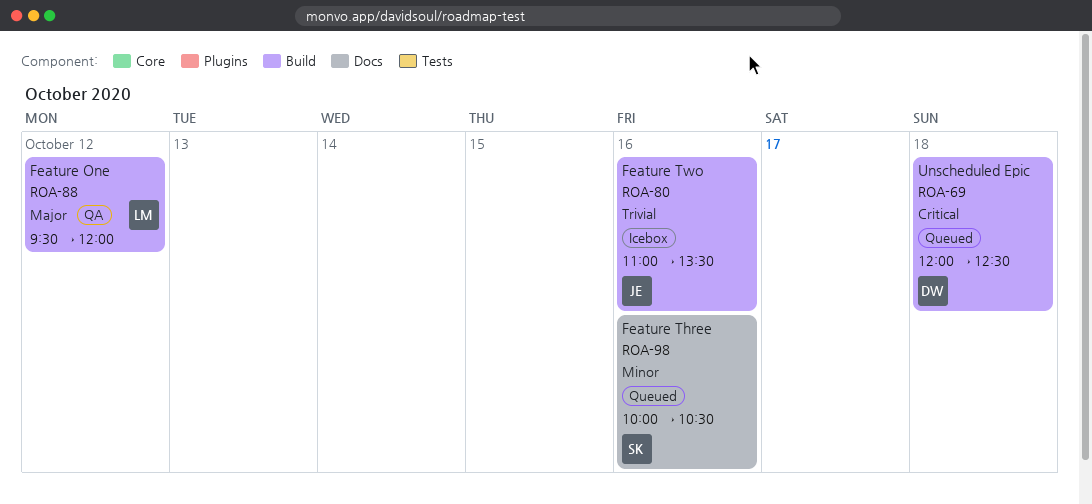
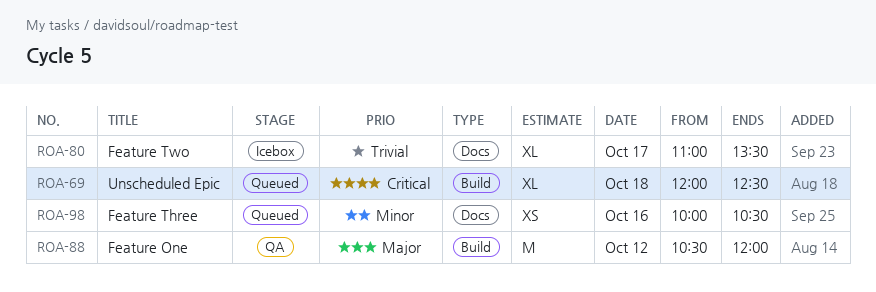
ROA-80, label: Build -> Docs
ROA-80, day: Oct 16 -> Oct 17
ROA-88, begins: 09:30 -> 10:30

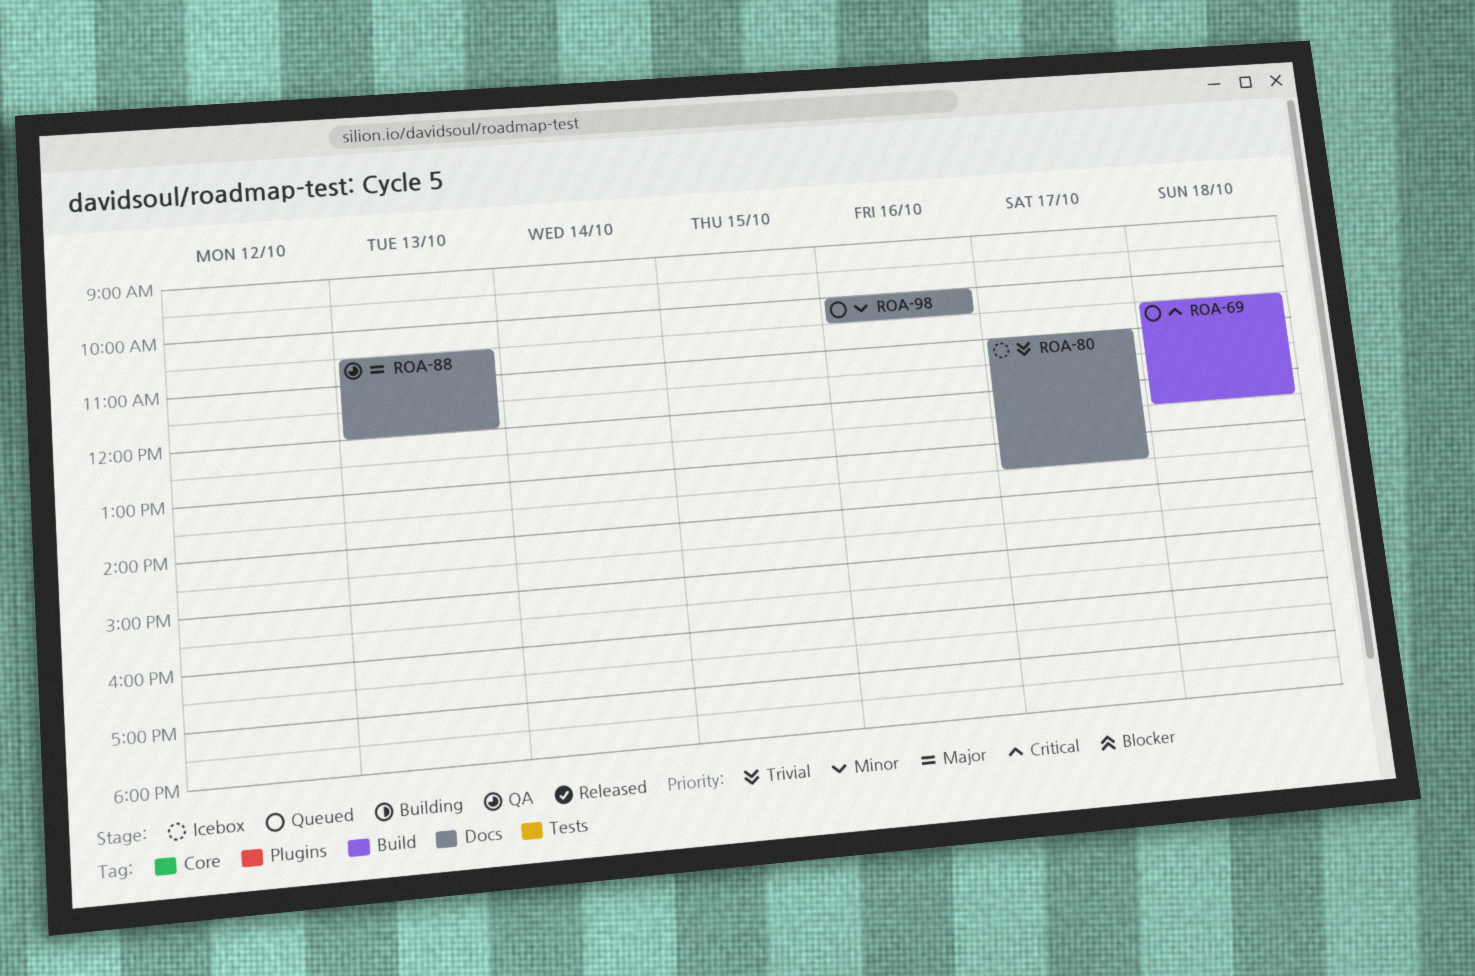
ROA-69, begins: 12:00 -> 10:30
ROA-88, label: Build -> Docs
ROA-88, day: Oct 12 -> Oct 13

